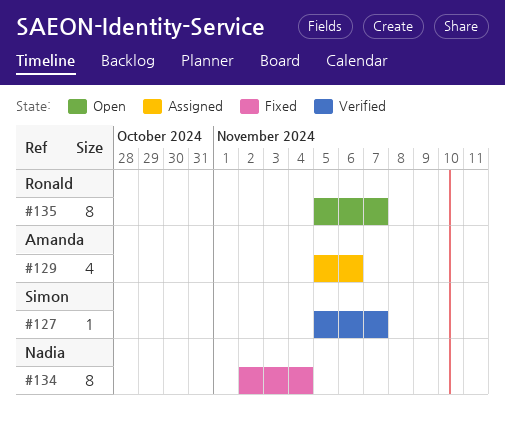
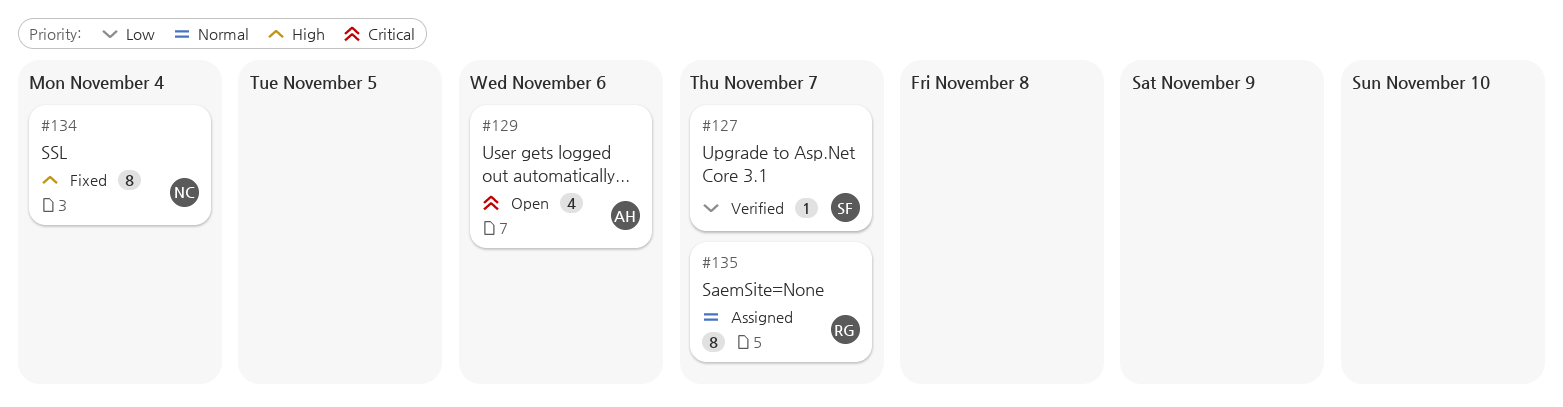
#129, status: Assigned -> Open
#135, status: Open -> Assigned

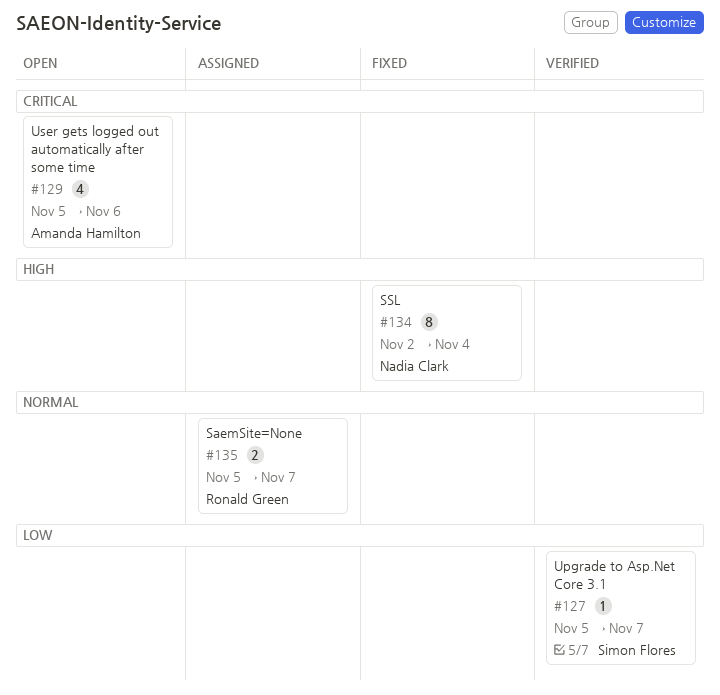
#135, estimate: 8 -> 2

